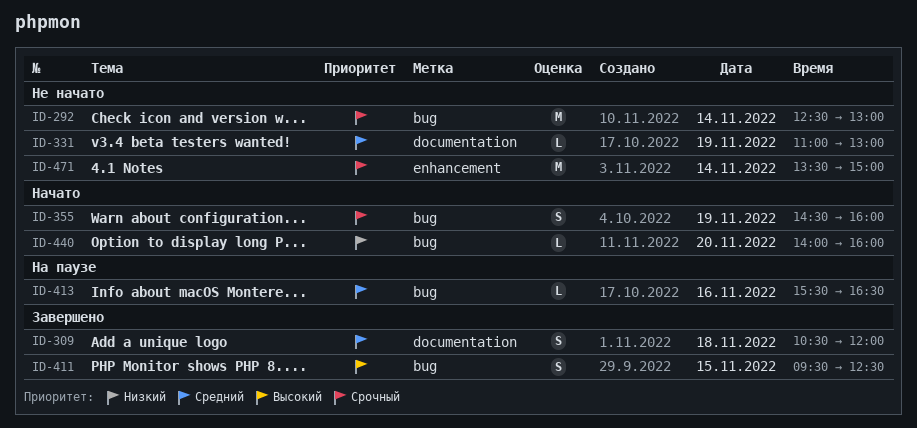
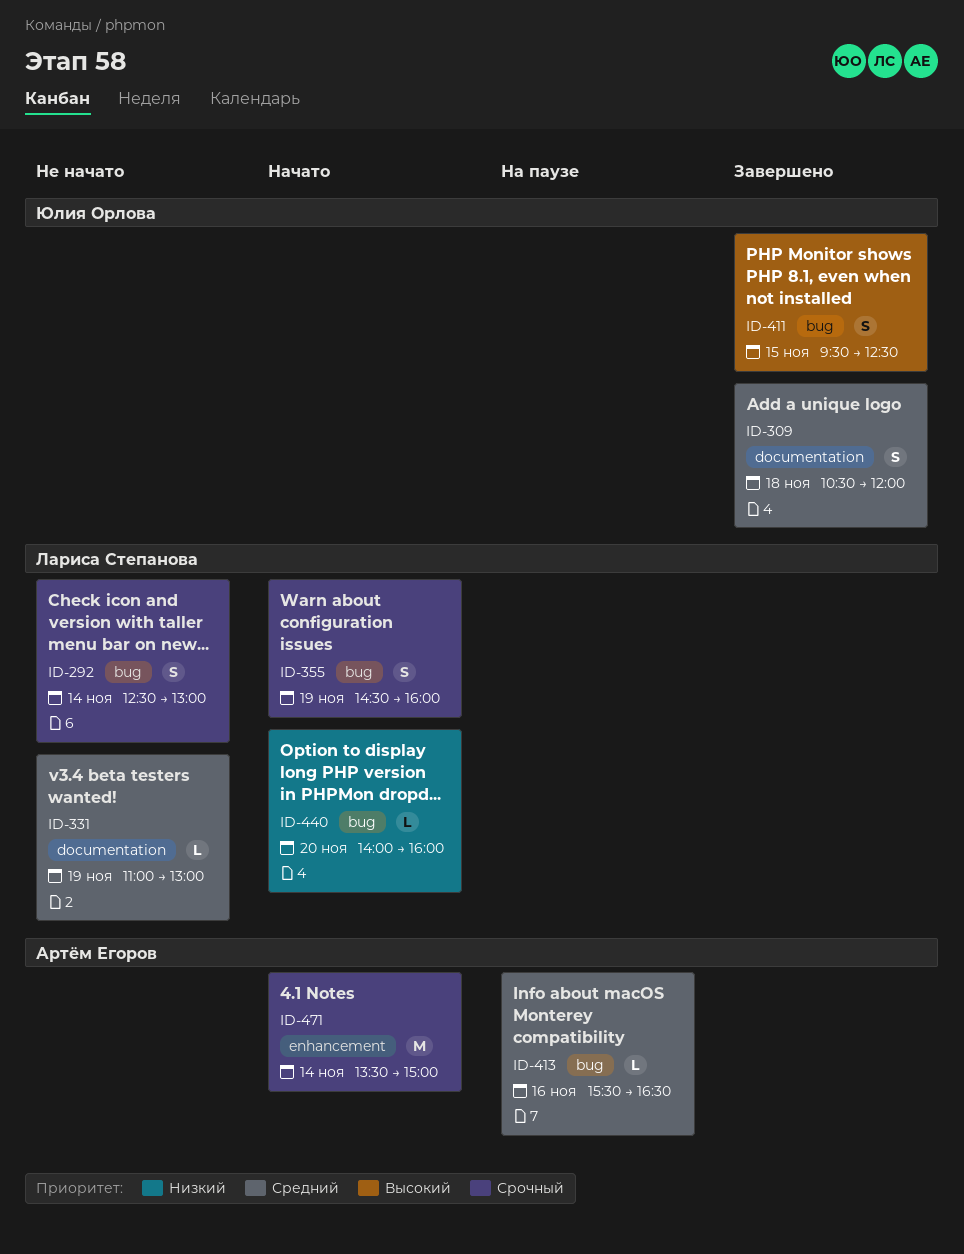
ID-292, estimate: M -> S
ID-471, status: Не начато -> Начато

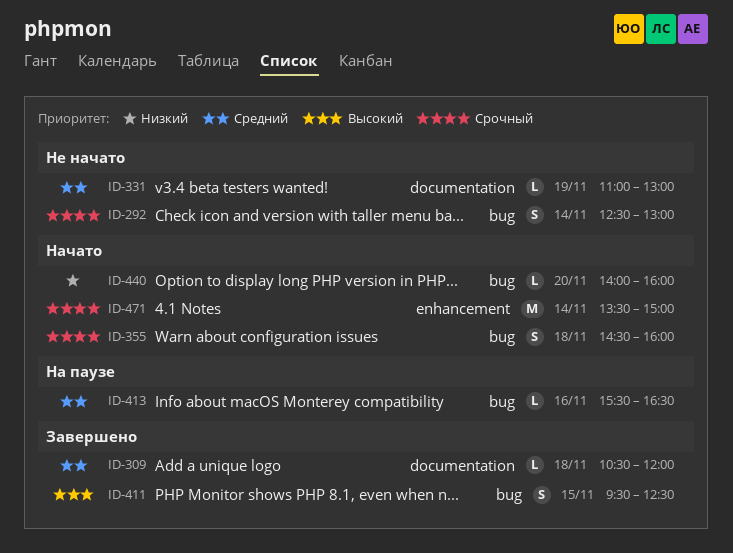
ID-309, estimate: S -> L
ID-355, day: Nov 19 -> Nov 18

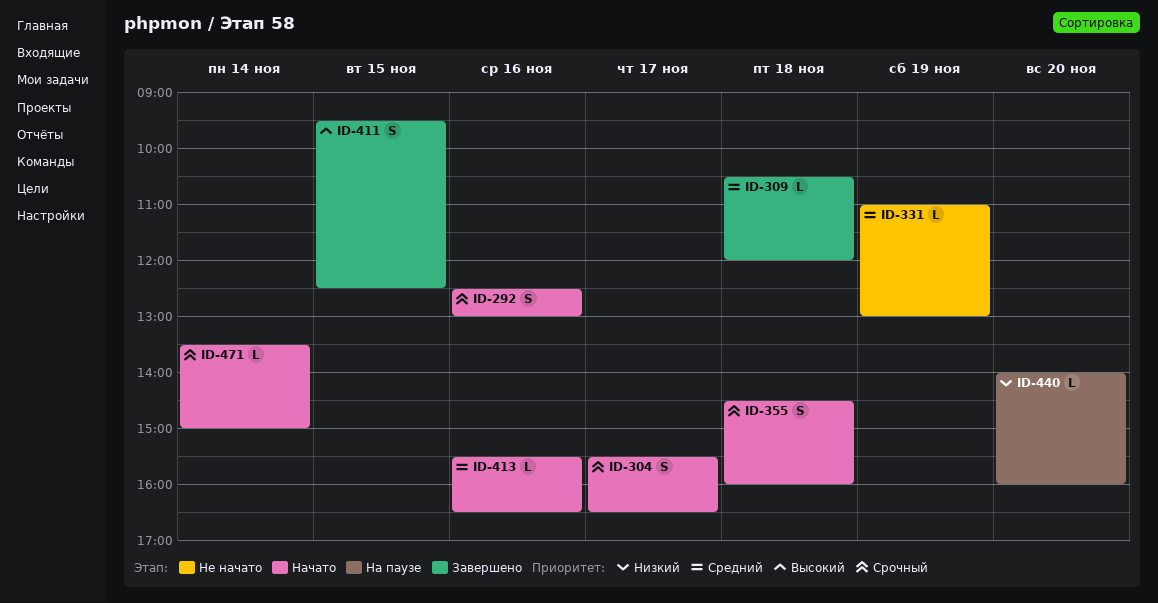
ID-292, status: Не начато -> Начато
ID-292, day: Nov 14 -> Nov 16
ID-304: none -> present
ID-413, status: На паузе -> Начато
ID-440, status: Начато -> На паузе
ID-471, estimate: M -> L

